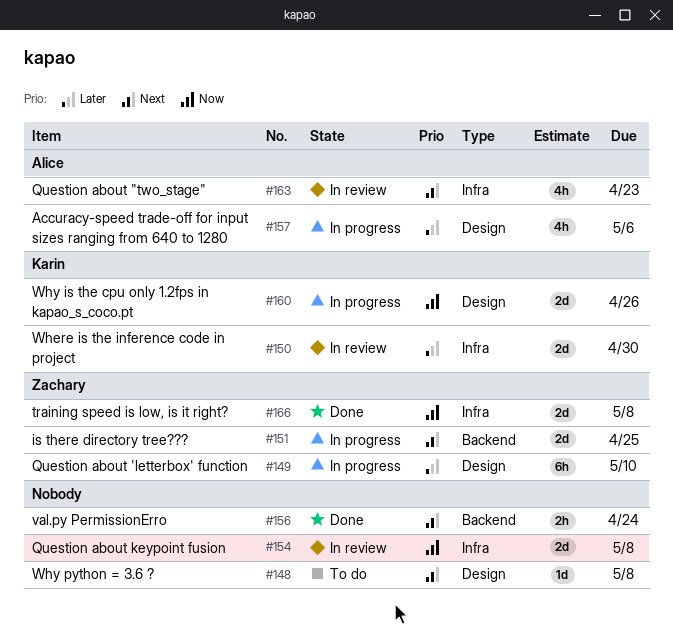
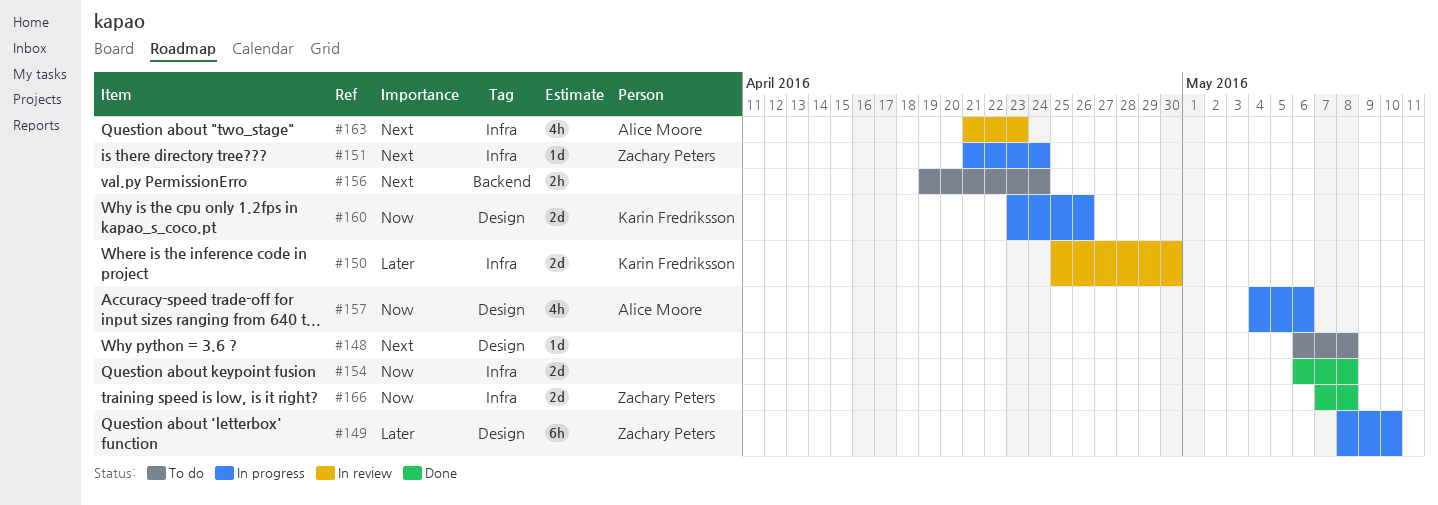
#151, label: Backend -> Infra
#151, estimate: 2d -> 1d
#151, due: Apr 25 -> Apr 24
#154, status: In review -> Done
#156, status: Done -> To do
#157, priority: Later -> Now

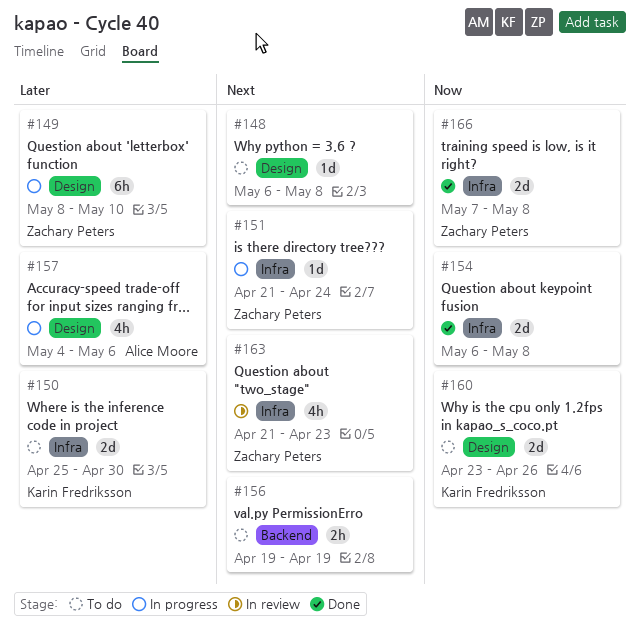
#150, status: In review -> To do
#156, due: Apr 24 -> Apr 19
#157, priority: Now -> Later
#160, status: In progress -> To do
#163, owner: Alice Moore -> Zachary Peters

